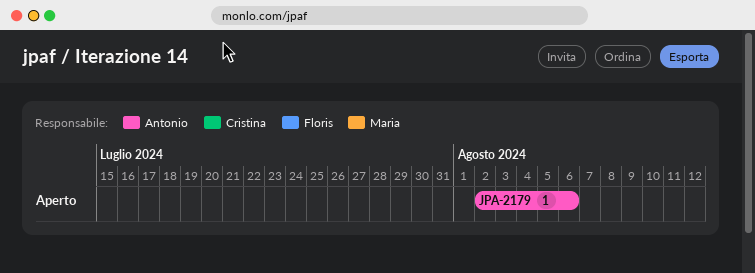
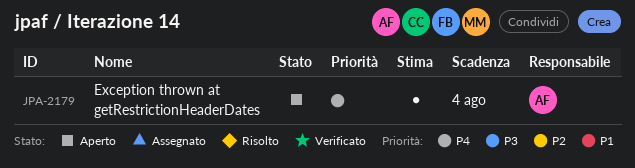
JPA-2179, due: Aug 6 -> Aug 4

